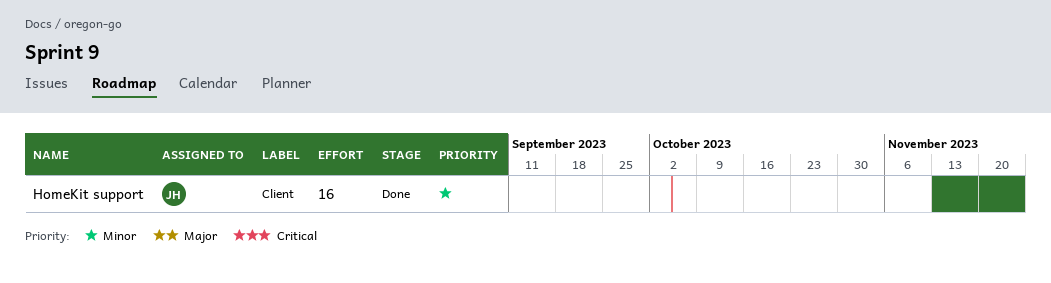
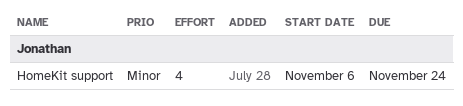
HomeKit support, estimate: 16 -> 4
HomeKit support, start: Nov 13 -> Nov 6

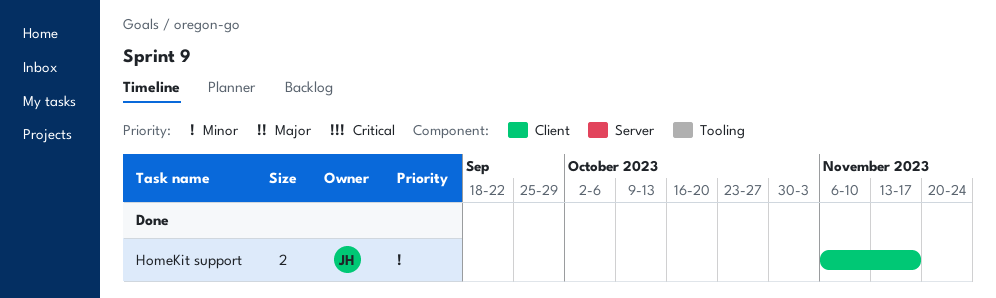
HomeKit support, estimate: 4 -> 2
HomeKit support, due: Nov 24 -> Nov 17

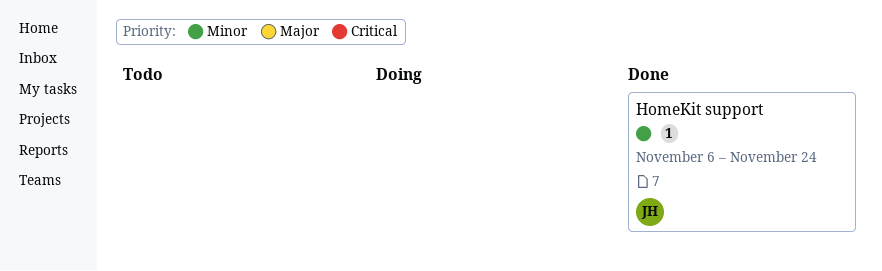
HomeKit support, estimate: 2 -> 1
HomeKit support, due: Nov 17 -> Nov 24

